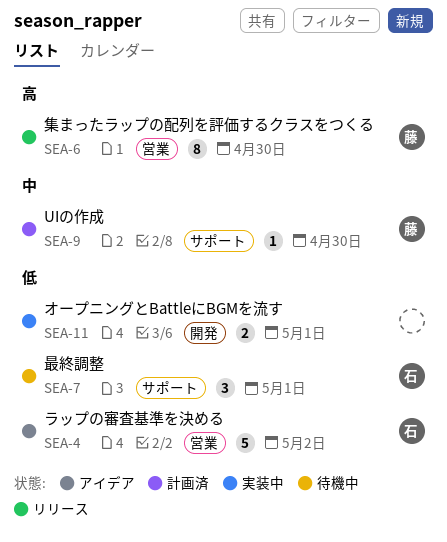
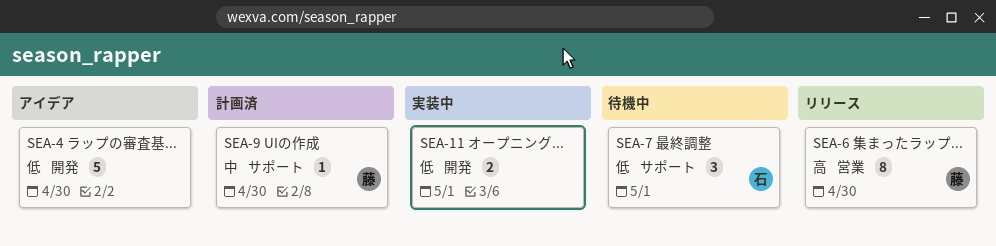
SEA-4, owner: 石 -> none
SEA-4, label: 営業 -> 開発
SEA-4, due: May 2 -> Apr 30

